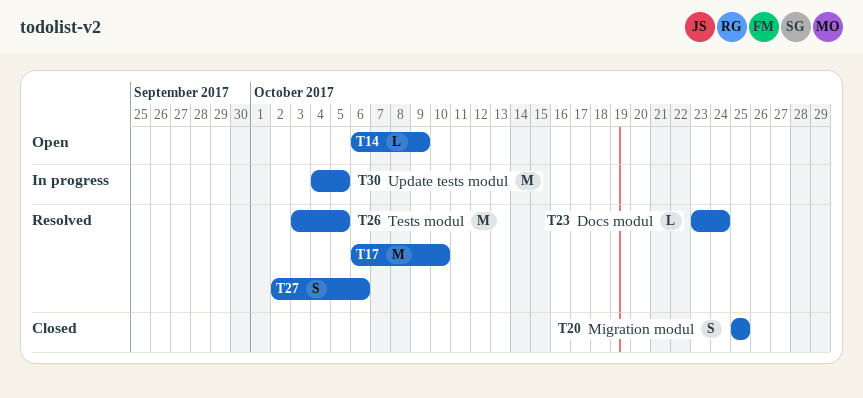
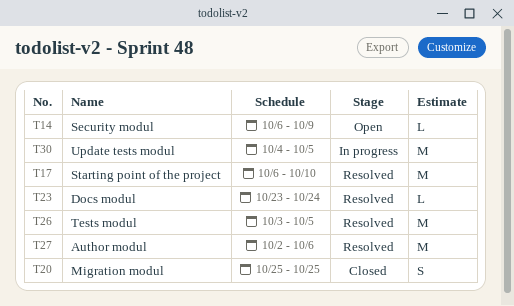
T27, estimate: S -> M

